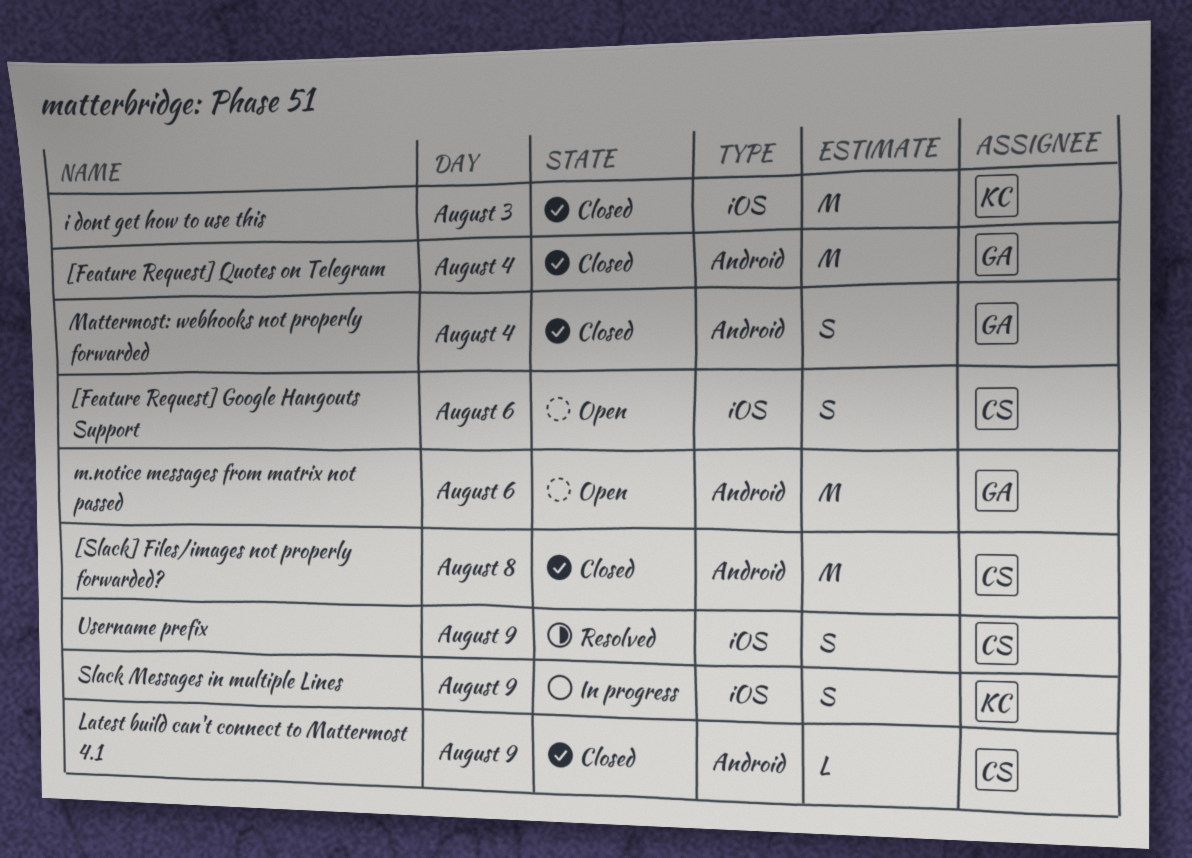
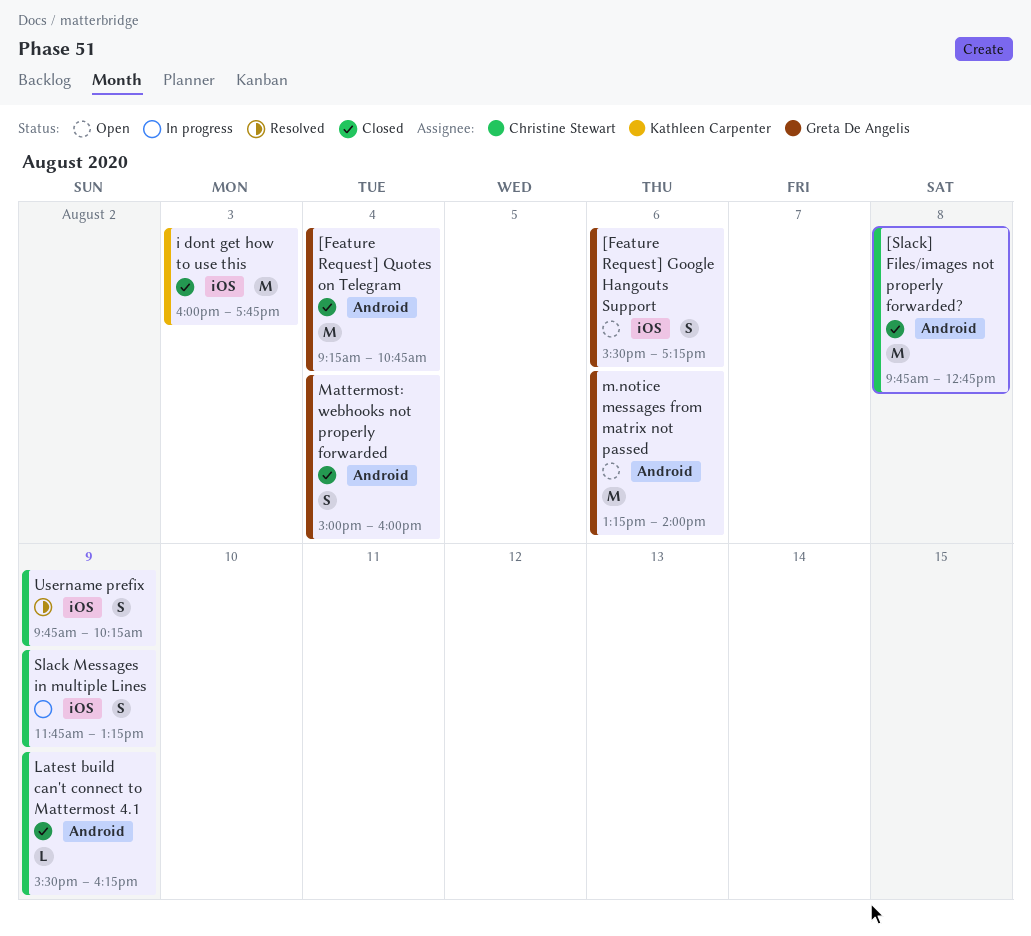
[Feature Request] Google Hangouts Support, owner: Christine Stewart -> Greta De Angelis
Slack Messages in multiple Lines, owner: Kathleen Carpenter -> Christine Stewart

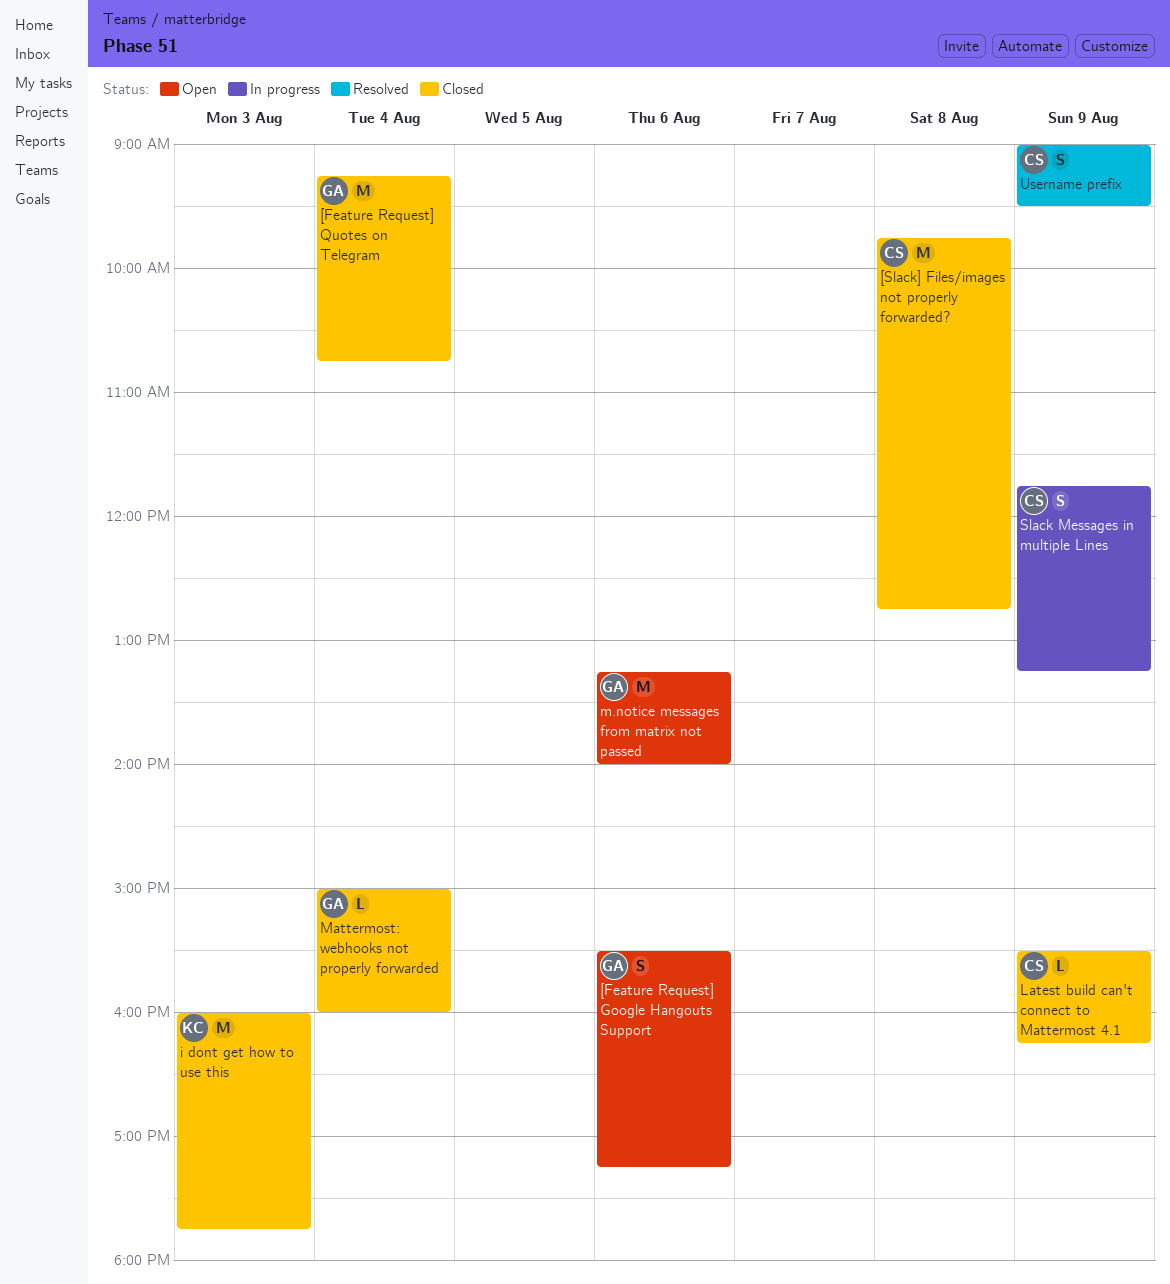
Mattermost: webhooks not properly forwarded, estimate: S -> L
Username prefix, begins: 09:45 -> 09:00
Username prefix, ends: 10:15 -> 09:30

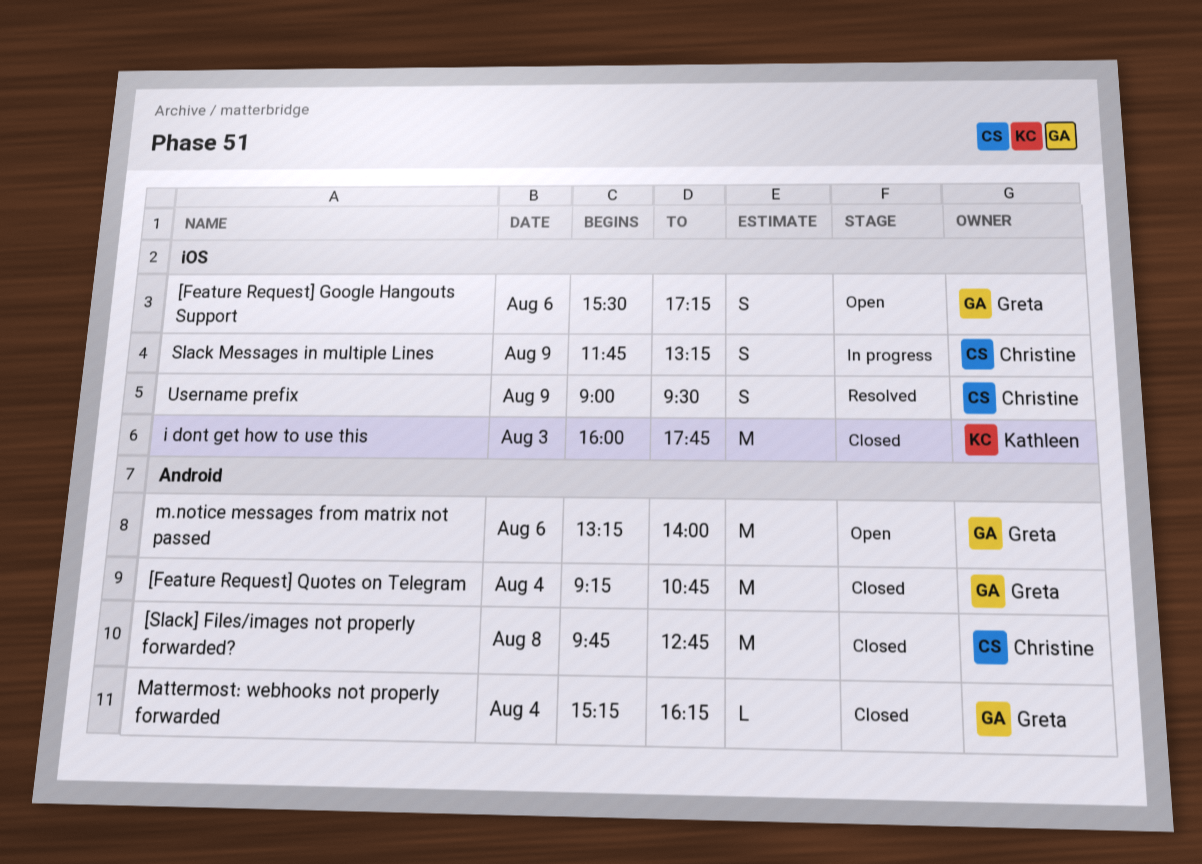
Latest build can't connect to Mattermost 4.1: present -> none
Mattermost: webhooks not properly forwarded, begins: 15:00 -> 15:15
Mattermost: webhooks not properly forwarded, ends: 16:00 -> 16:15

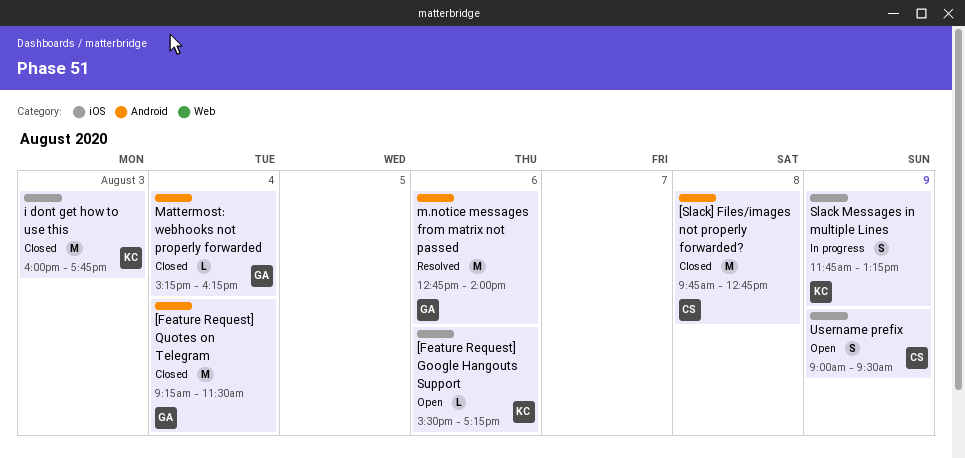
[Feature Request] Google Hangouts Support, owner: Greta -> Kathleen
[Feature Request] Google Hangouts Support, estimate: S -> L
[Feature Request] Quotes on Telegram, ends: 10:45 -> 11:30
m.notice messages from matrix not passed, status: Open -> Resolved
m.notice messages from matrix not passed, begins: 13:15 -> 12:45
Slack Messages in multiple Lines, owner: Christine -> Kathleen
Username prefix, status: Resolved -> Open

